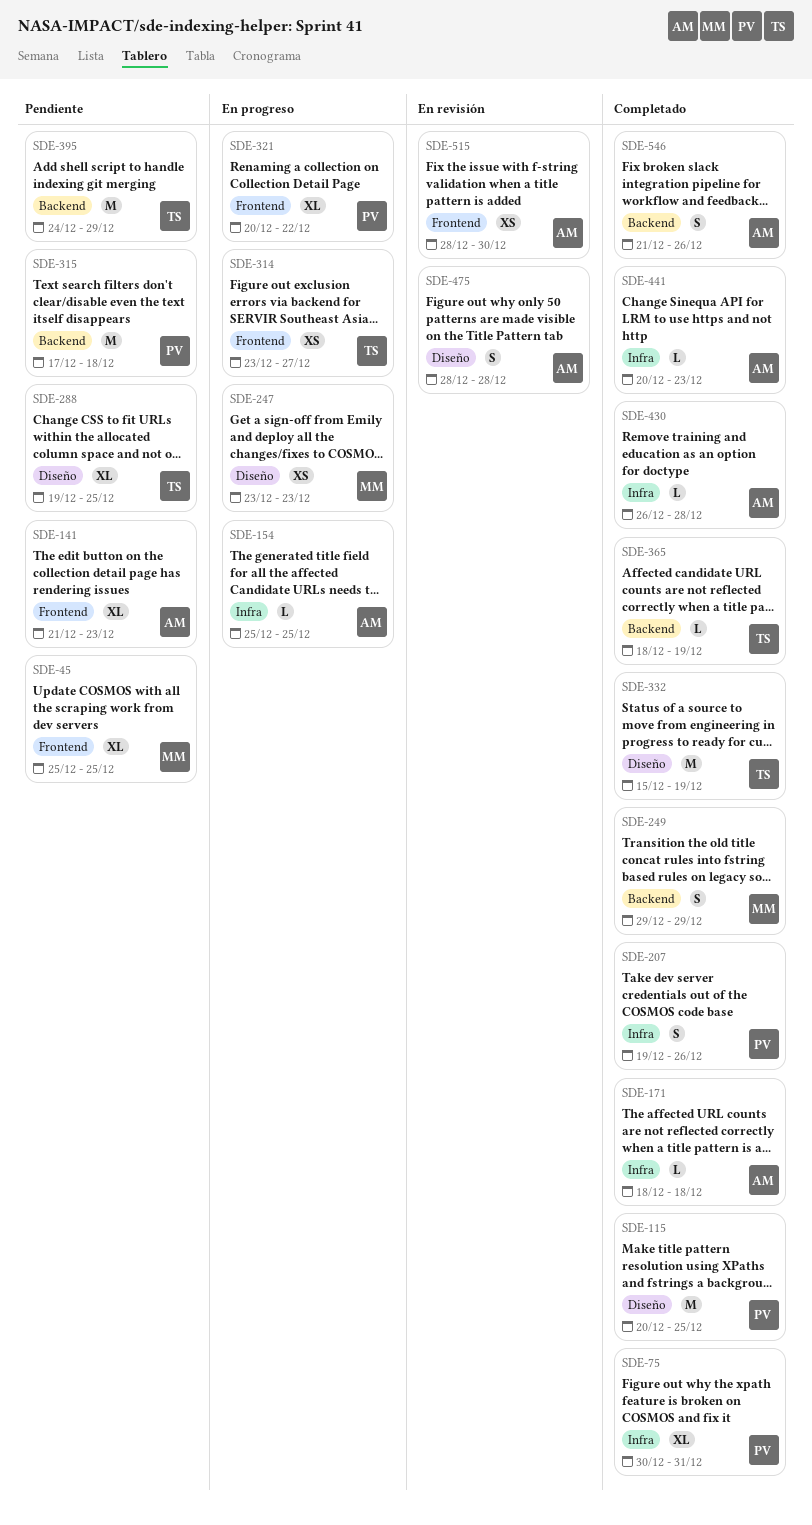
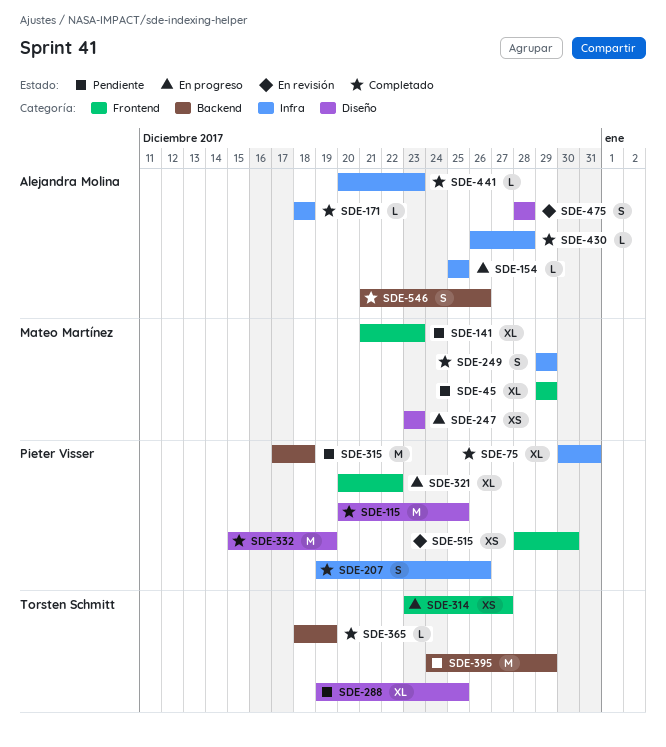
SDE-45, start: Dec 25 -> Dec 29
SDE-45, due: Dec 25 -> Dec 29
SDE-141, owner: Alejandra Molina -> Mateo Martínez
SDE-249, label: Backend -> Infra
SDE-332, owner: Torsten Schmitt -> Pieter Visser
SDE-515, owner: Alejandra Molina -> Pieter Visser

